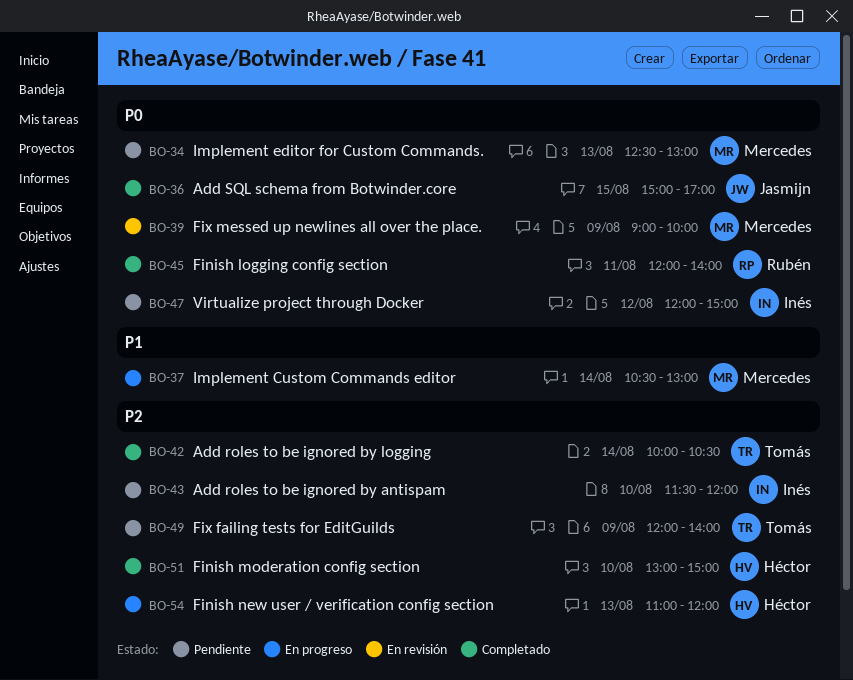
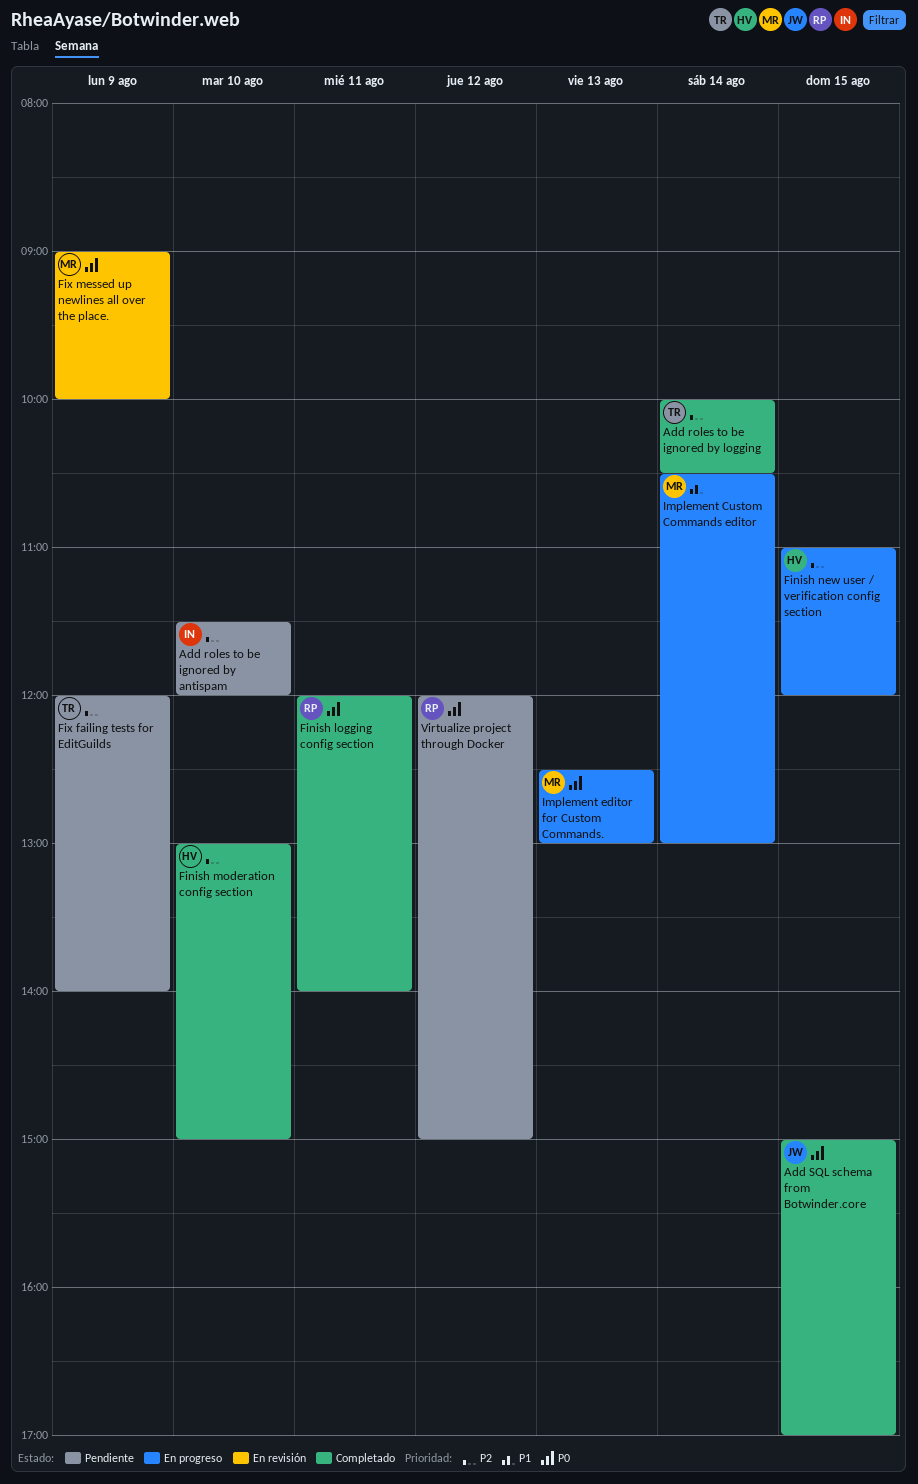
Finish new user / verification config section, day: Aug 13 -> Aug 15
Implement editor for Custom Commands., status: Pendiente -> En progreso
Virtualize project through Docker, owner: Inés -> Rubén

